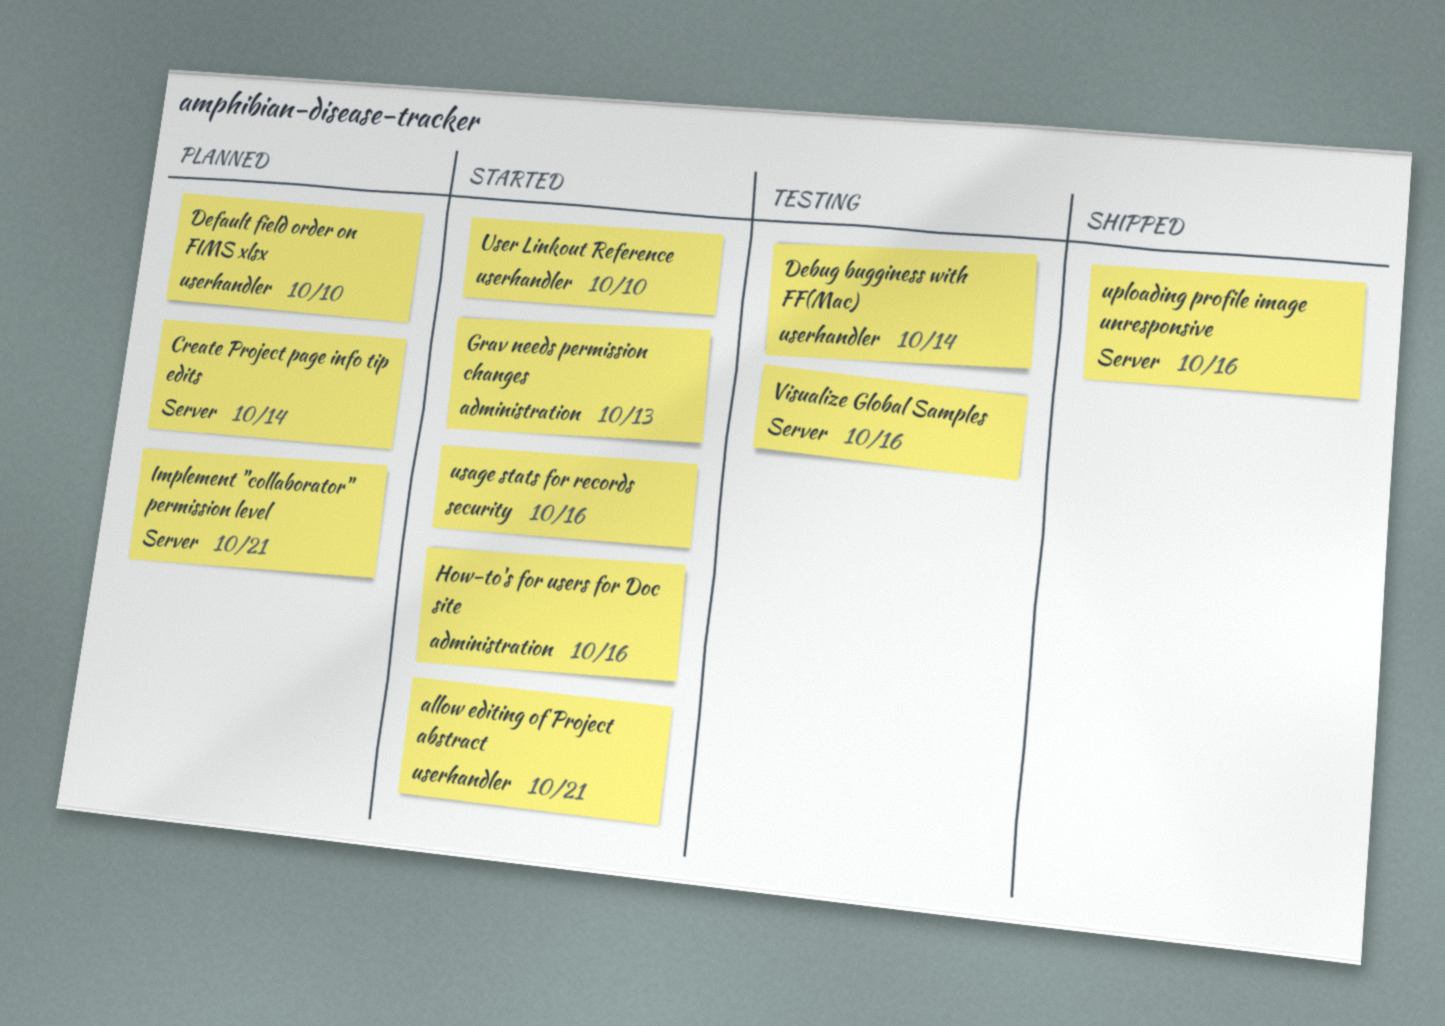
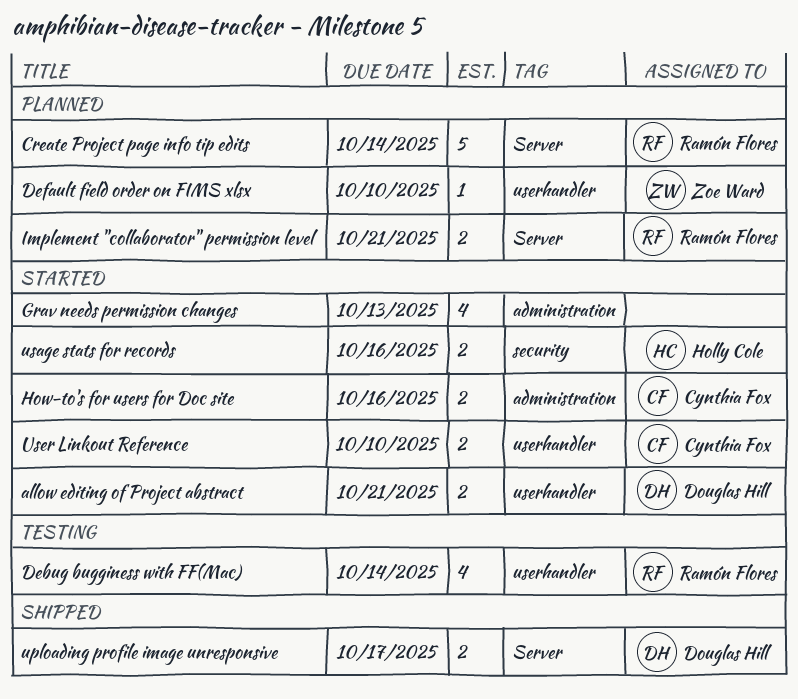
uploading profile image unresponsive, due: Oct 16 -> Oct 17
Visualize Global Samples: present -> none

